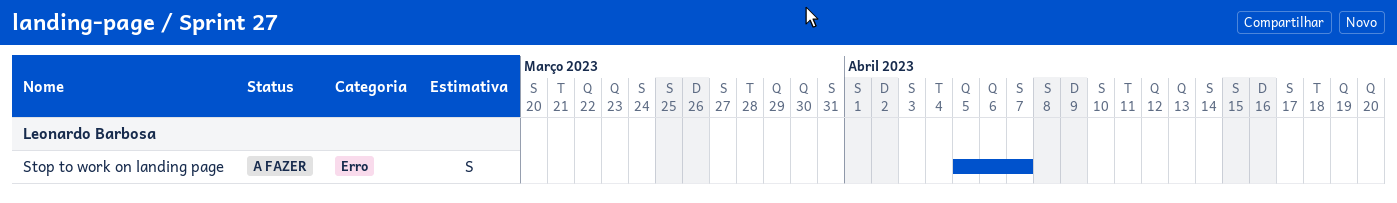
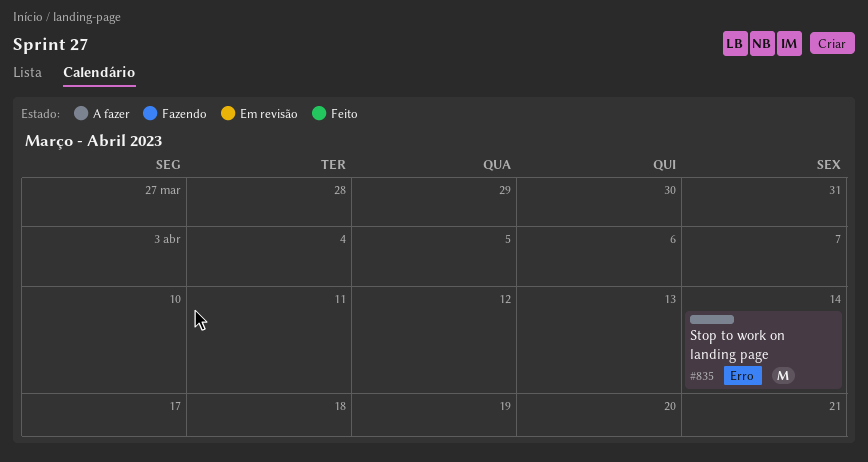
Stop to work on landing page, estimate: S -> M
Stop to work on landing page, due: Apr 7 -> Apr 14

